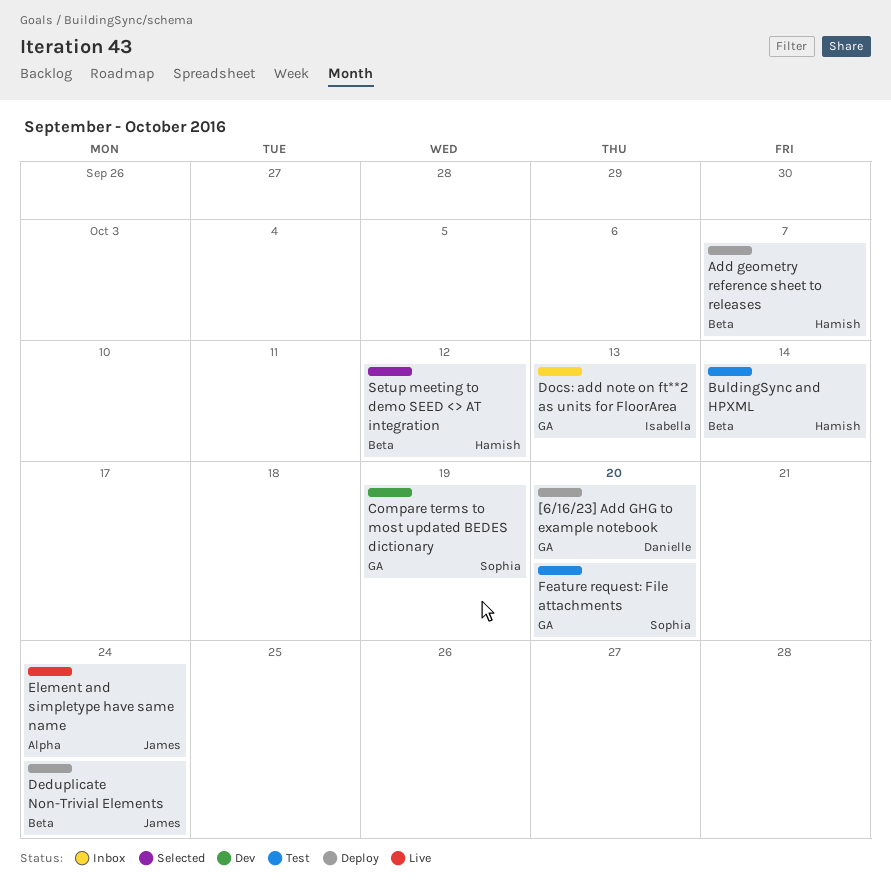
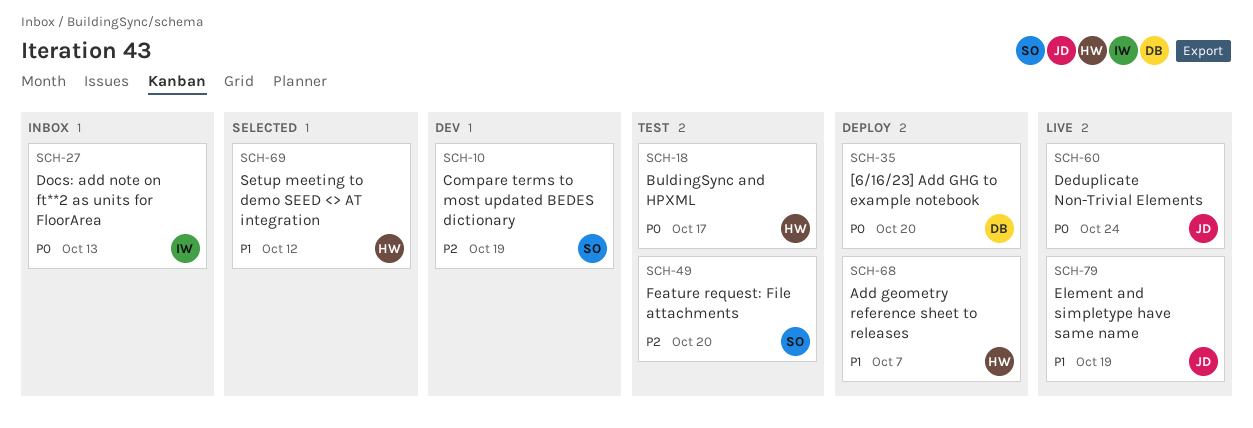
BuldingSync and HPXML, due: Oct 14 -> Oct 17
Deduplicate Non-Trivial Elements, status: Deploy -> Live
Element and simpletype have same name, due: Oct 24 -> Oct 19

